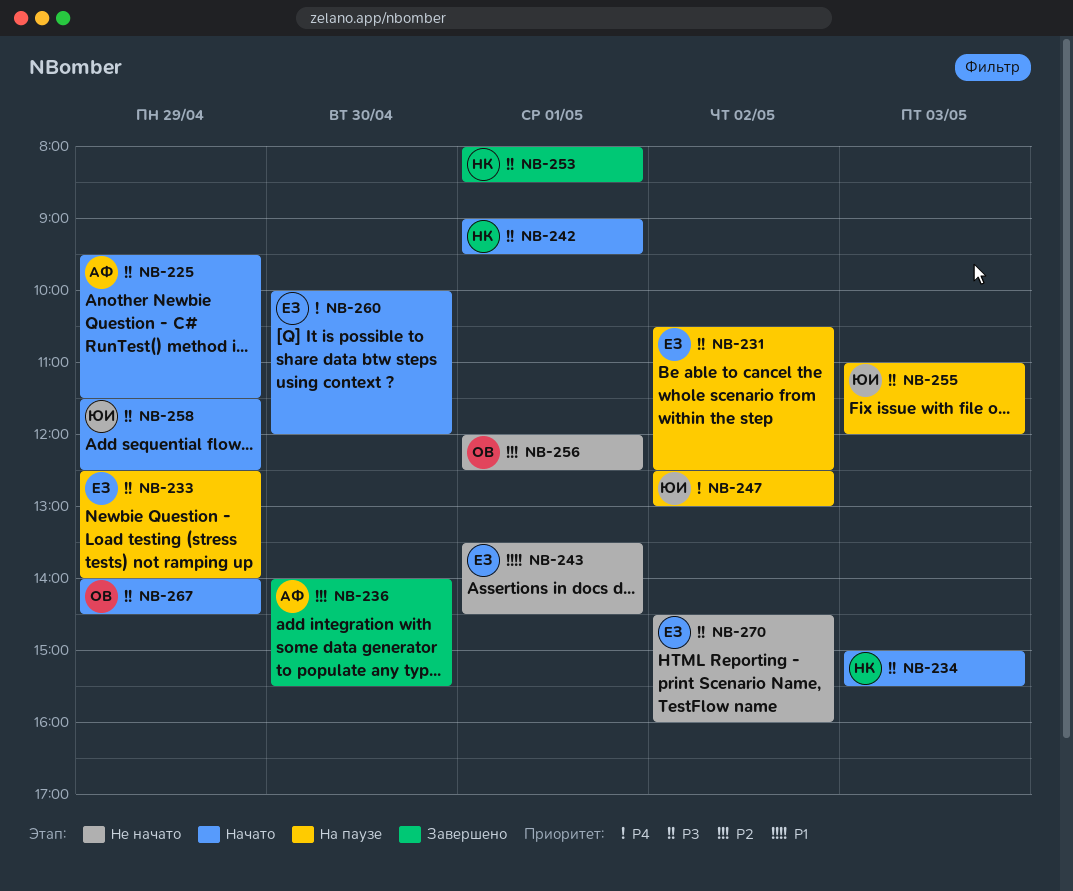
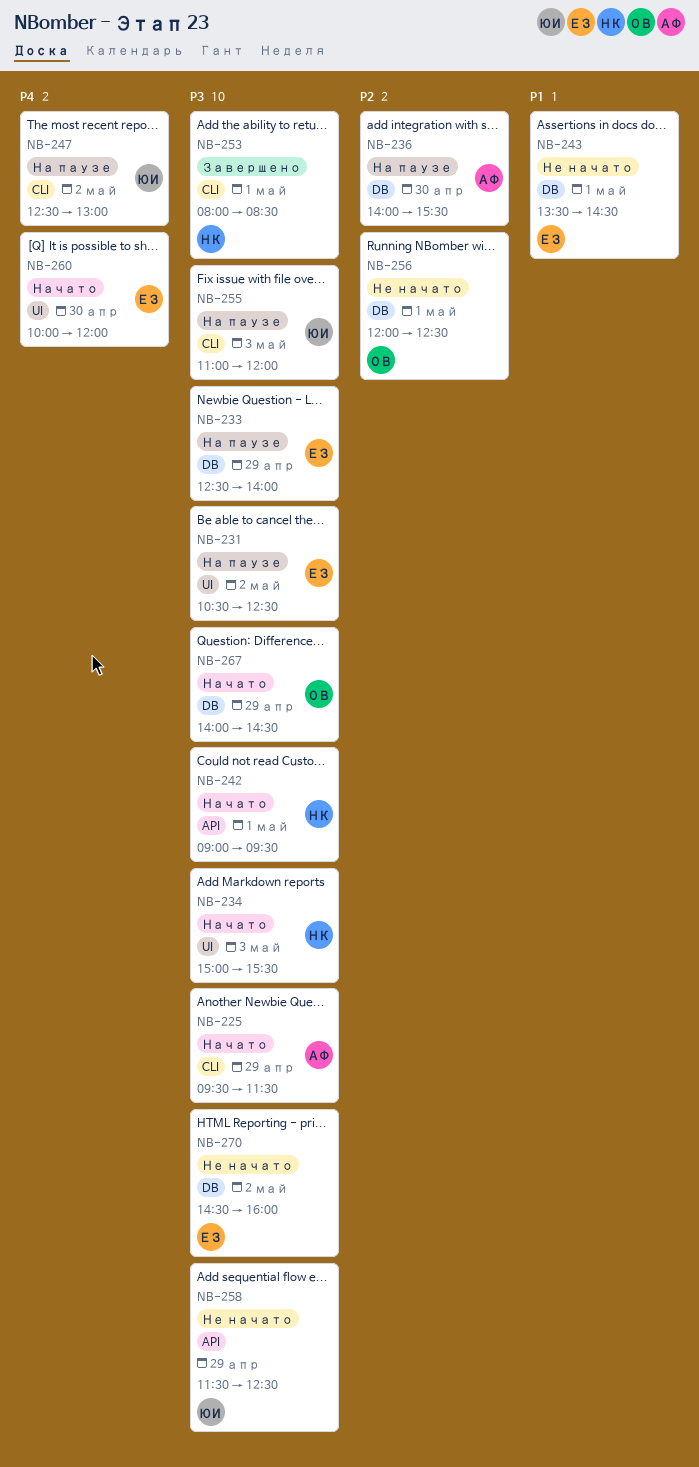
NB-236, status: Завершено -> На паузе
NB-258, status: Начато -> Не начато

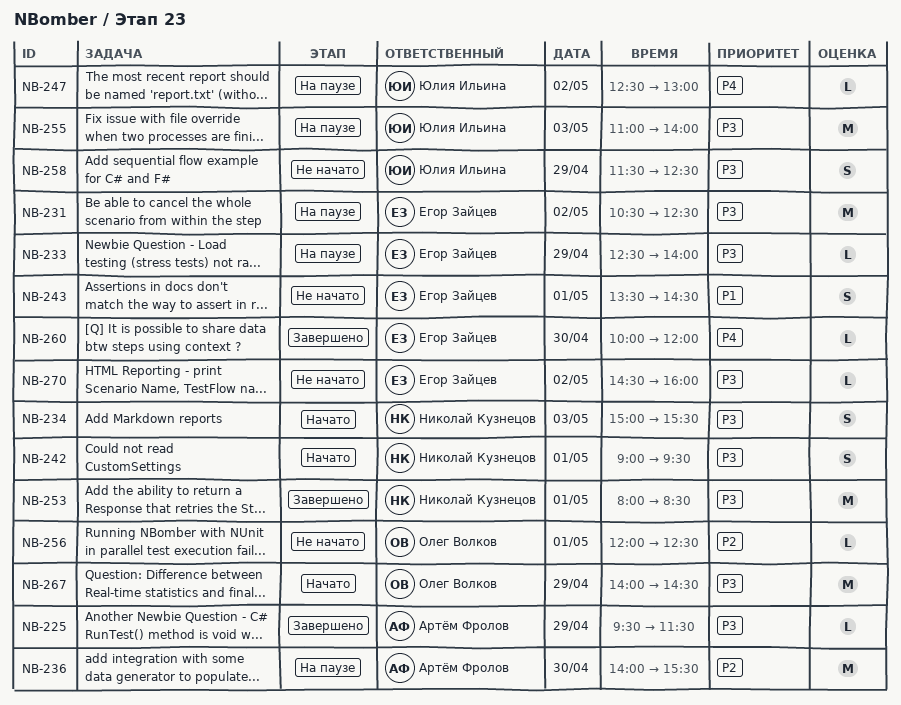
NB-225, status: Начато -> Завершено
NB-255, ends: 12:00 -> 14:00
NB-260, status: Начато -> Завершено

